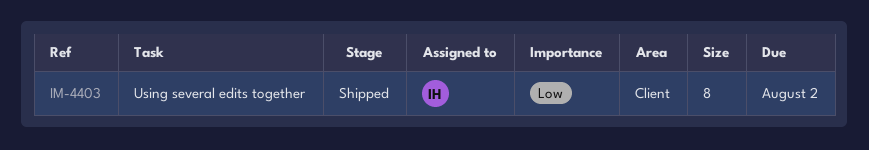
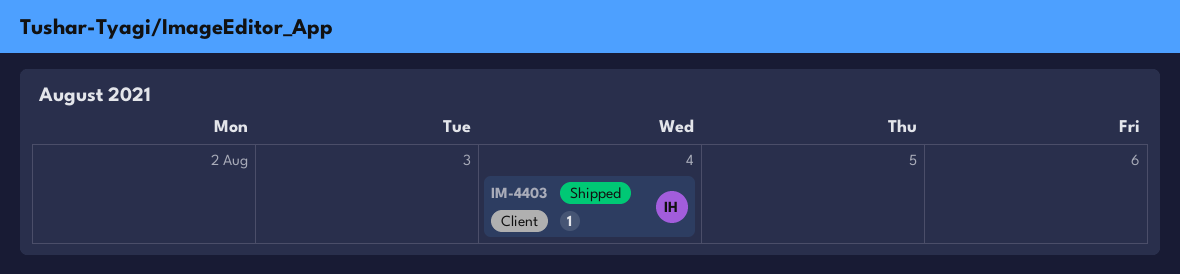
IM-4403, estimate: 8 -> 1
IM-4403, due: Aug 2 -> Aug 4

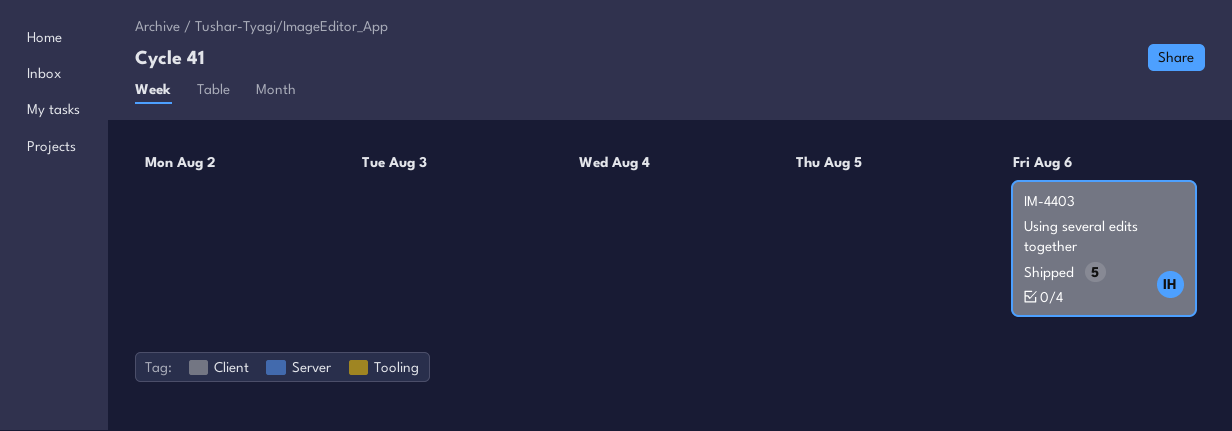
IM-4403, estimate: 1 -> 5
IM-4403, due: Aug 4 -> Aug 6

